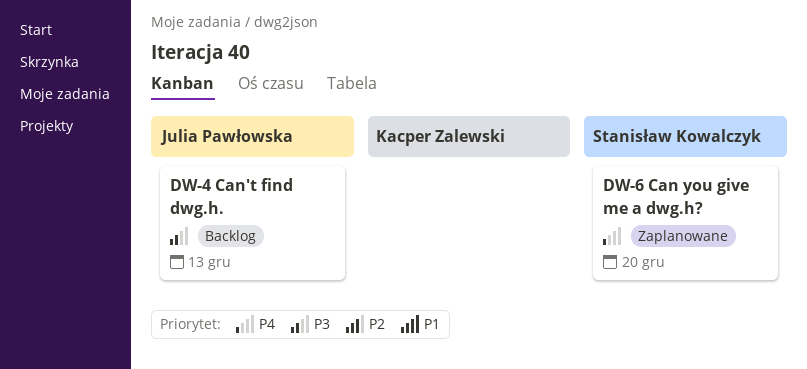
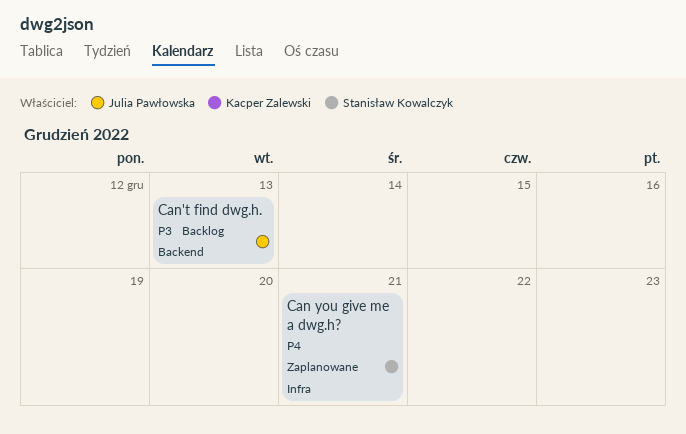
Can you give me a dwg.h?, due: Dec 20 -> Dec 21

